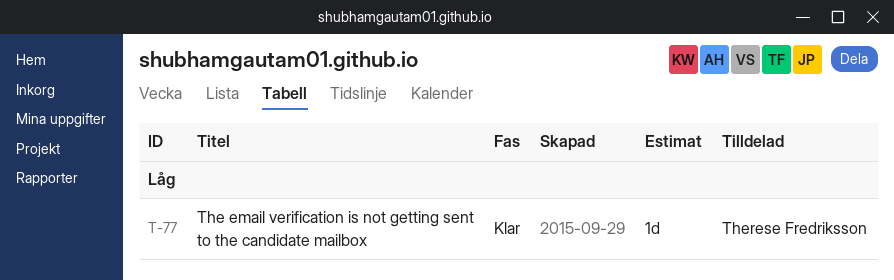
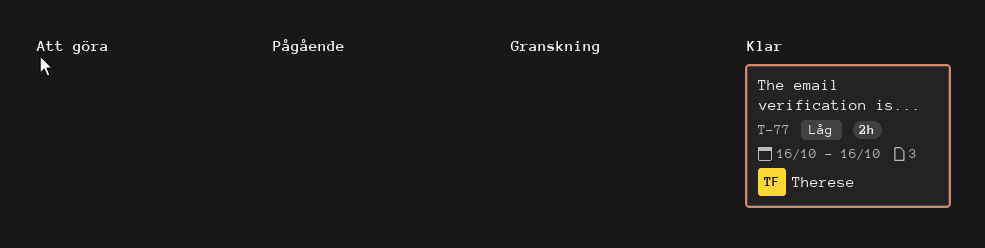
T-77, estimate: 1d -> 2h

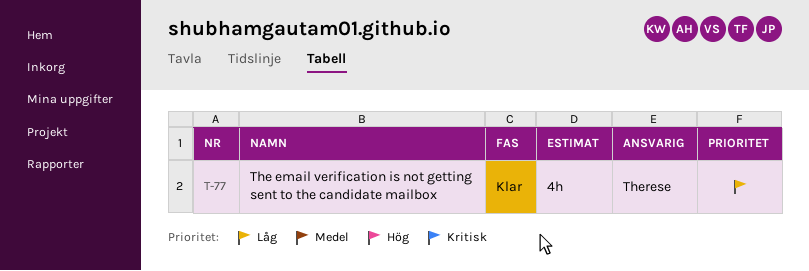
T-77, estimate: 2h -> 4h

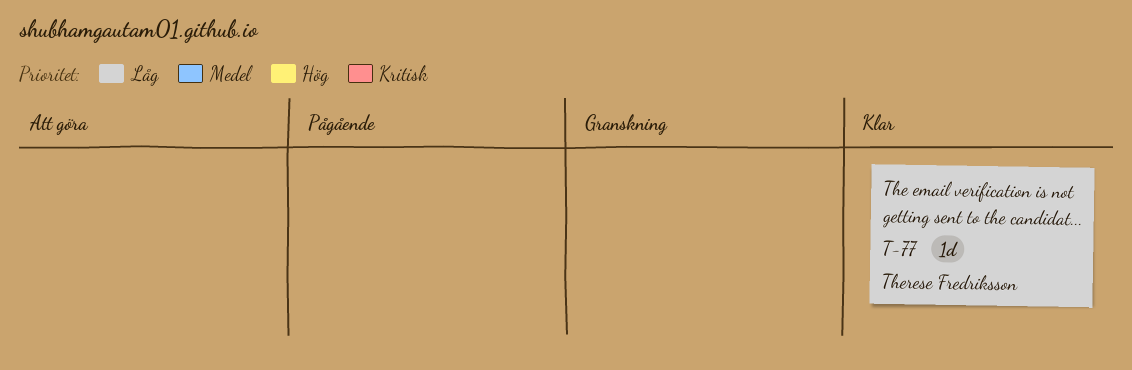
T-77, estimate: 4h -> 1d

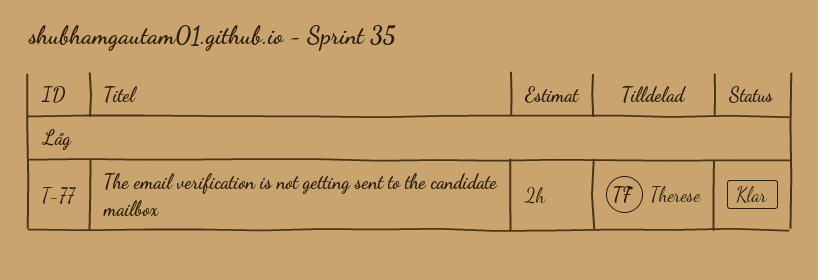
T-77, estimate: 1d -> 2h

